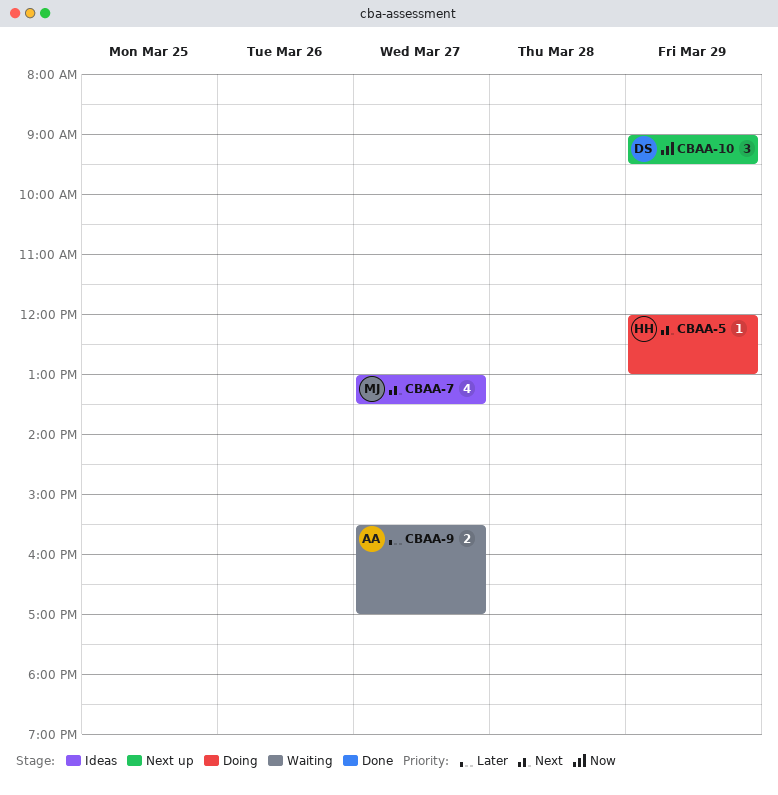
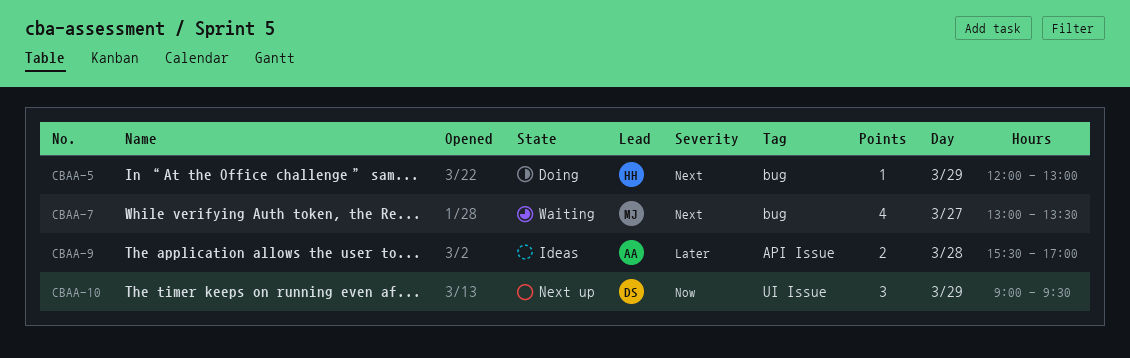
CBAA-7, status: Ideas -> Waiting
CBAA-9, status: Waiting -> Ideas
CBAA-9, day: Mar 27 -> Mar 28

